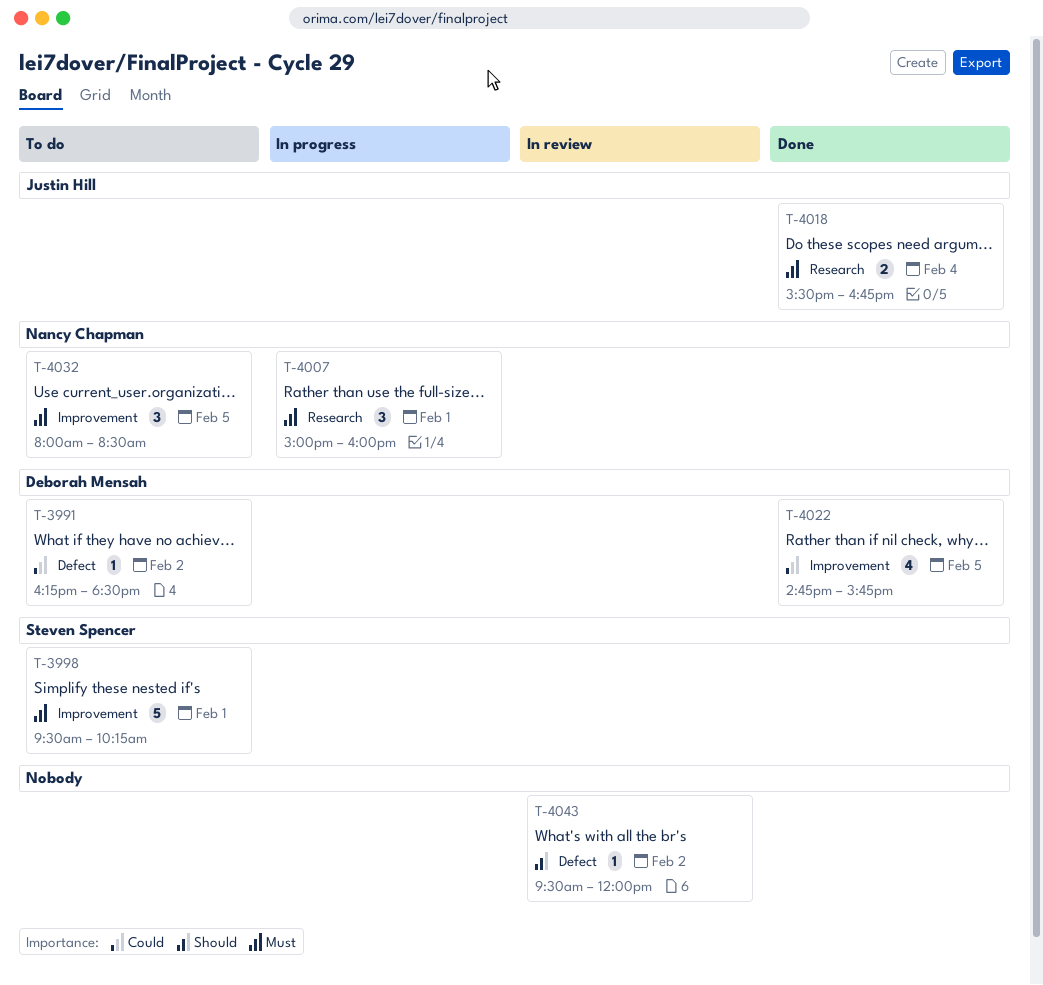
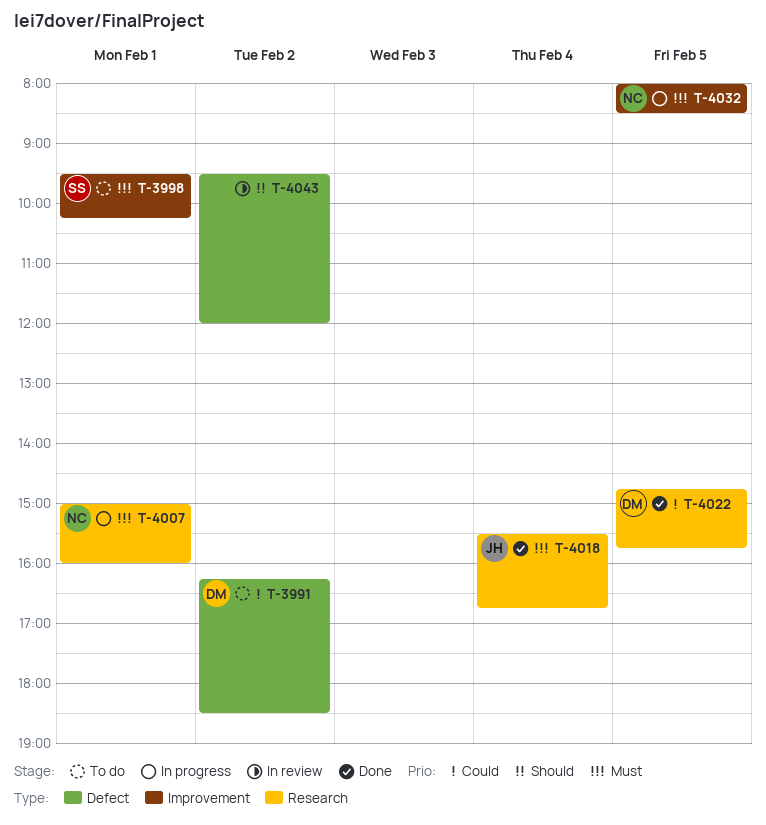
T-4022, label: Improvement -> Research
T-4032, status: To do -> In progress

